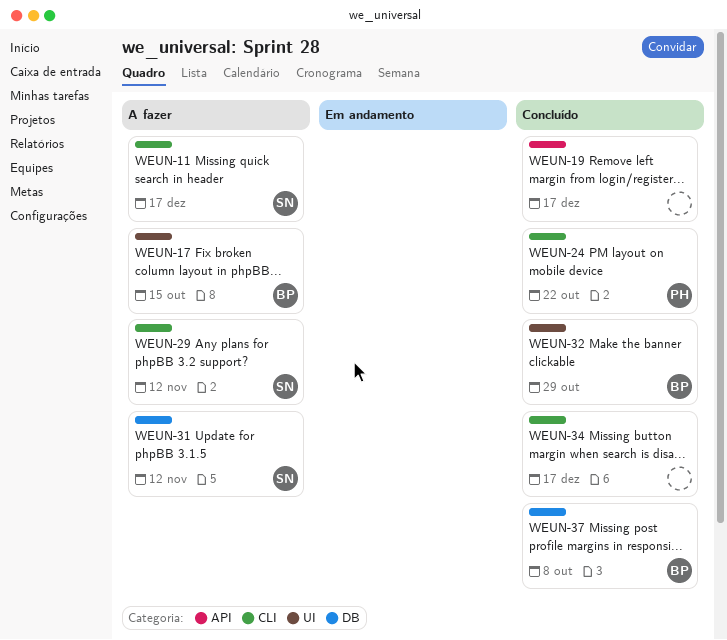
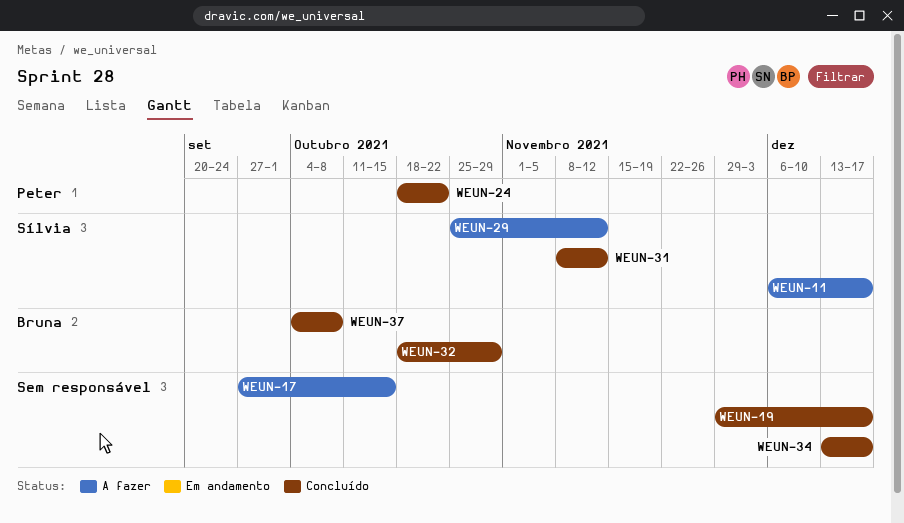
WEUN-17, owner: Bruna -> none
WEUN-31, status: A fazer -> Concluído

